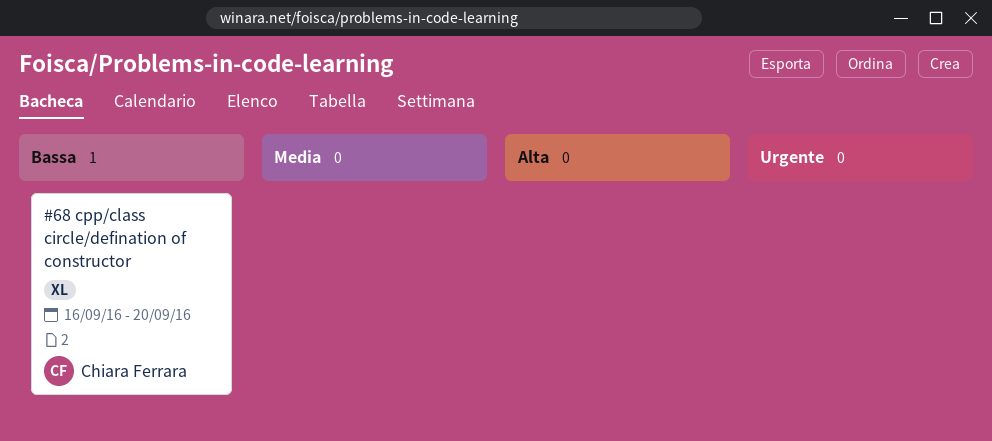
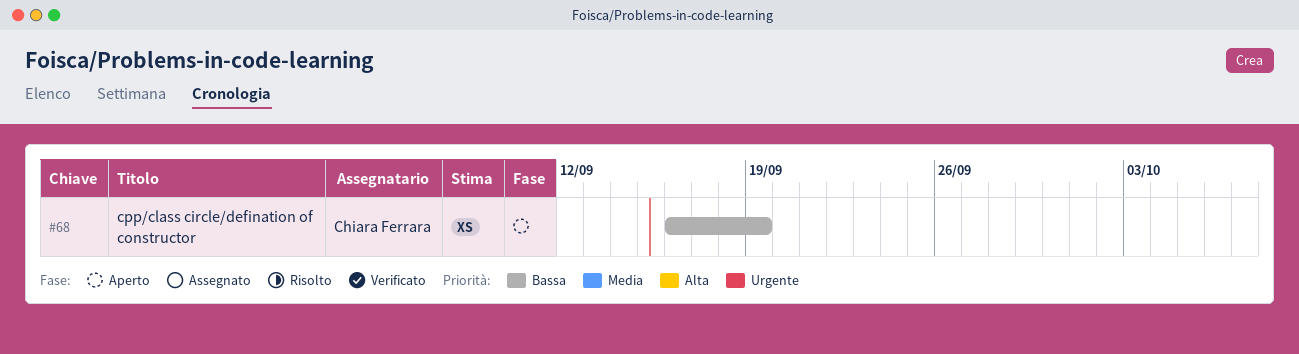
#68, estimate: XL -> XS
#68, due: Sep 20 -> Sep 19

